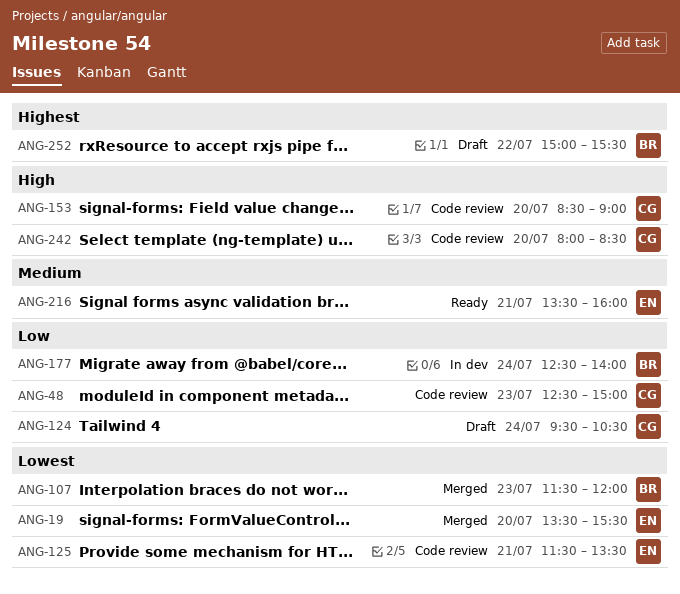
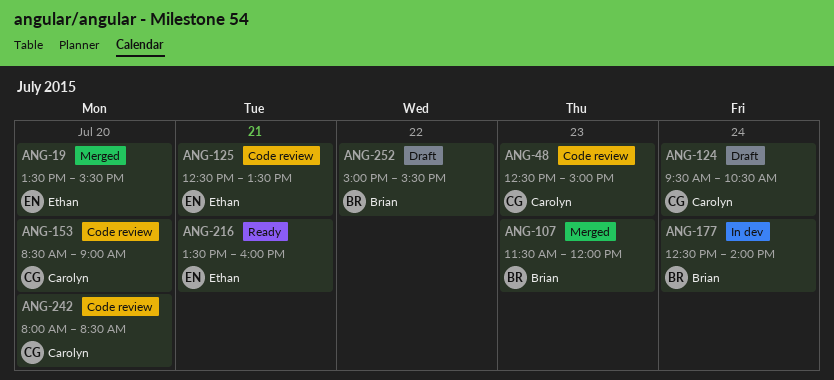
ANG-125, begins: 11:30 -> 12:30

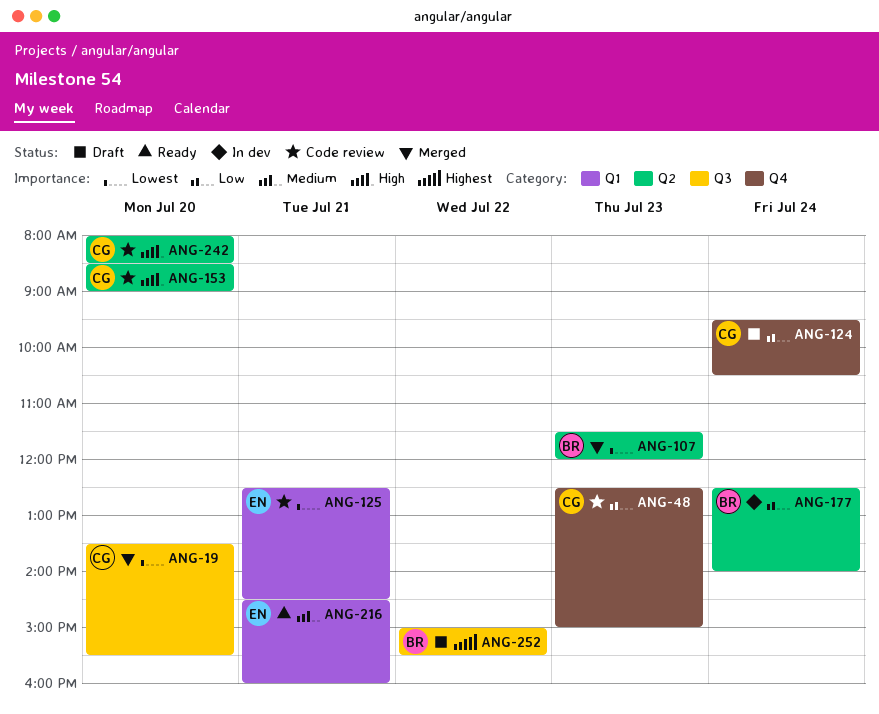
ANG-19, owner: Ethan -> Carolyn
ANG-125, ends: 13:30 -> 14:30
ANG-216, begins: 13:30 -> 14:30

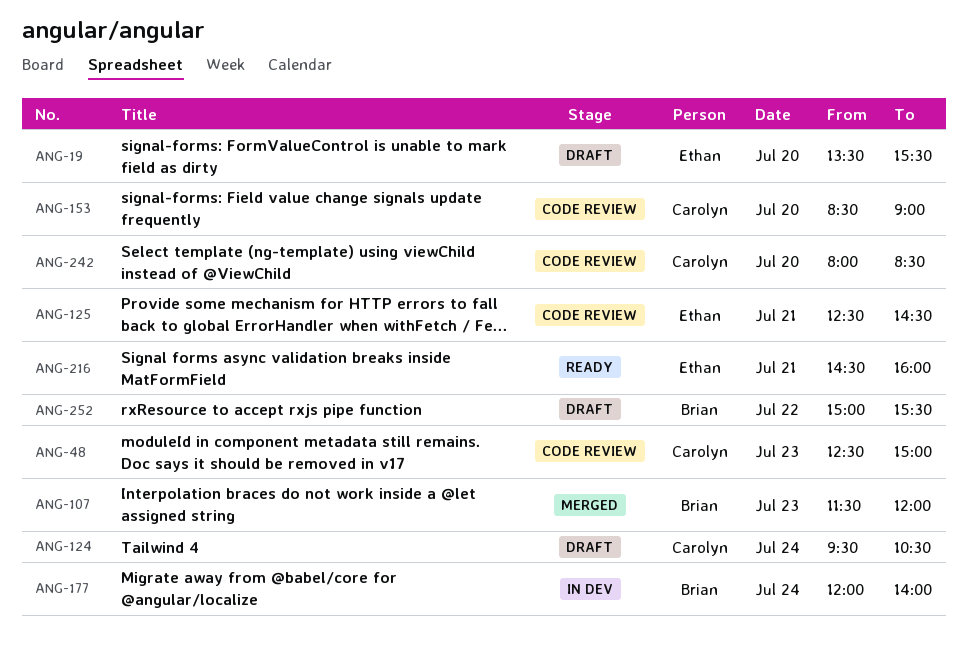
ANG-19, status: Merged -> Draft
ANG-19, owner: Carolyn -> Ethan
ANG-177, begins: 12:30 -> 12:00

